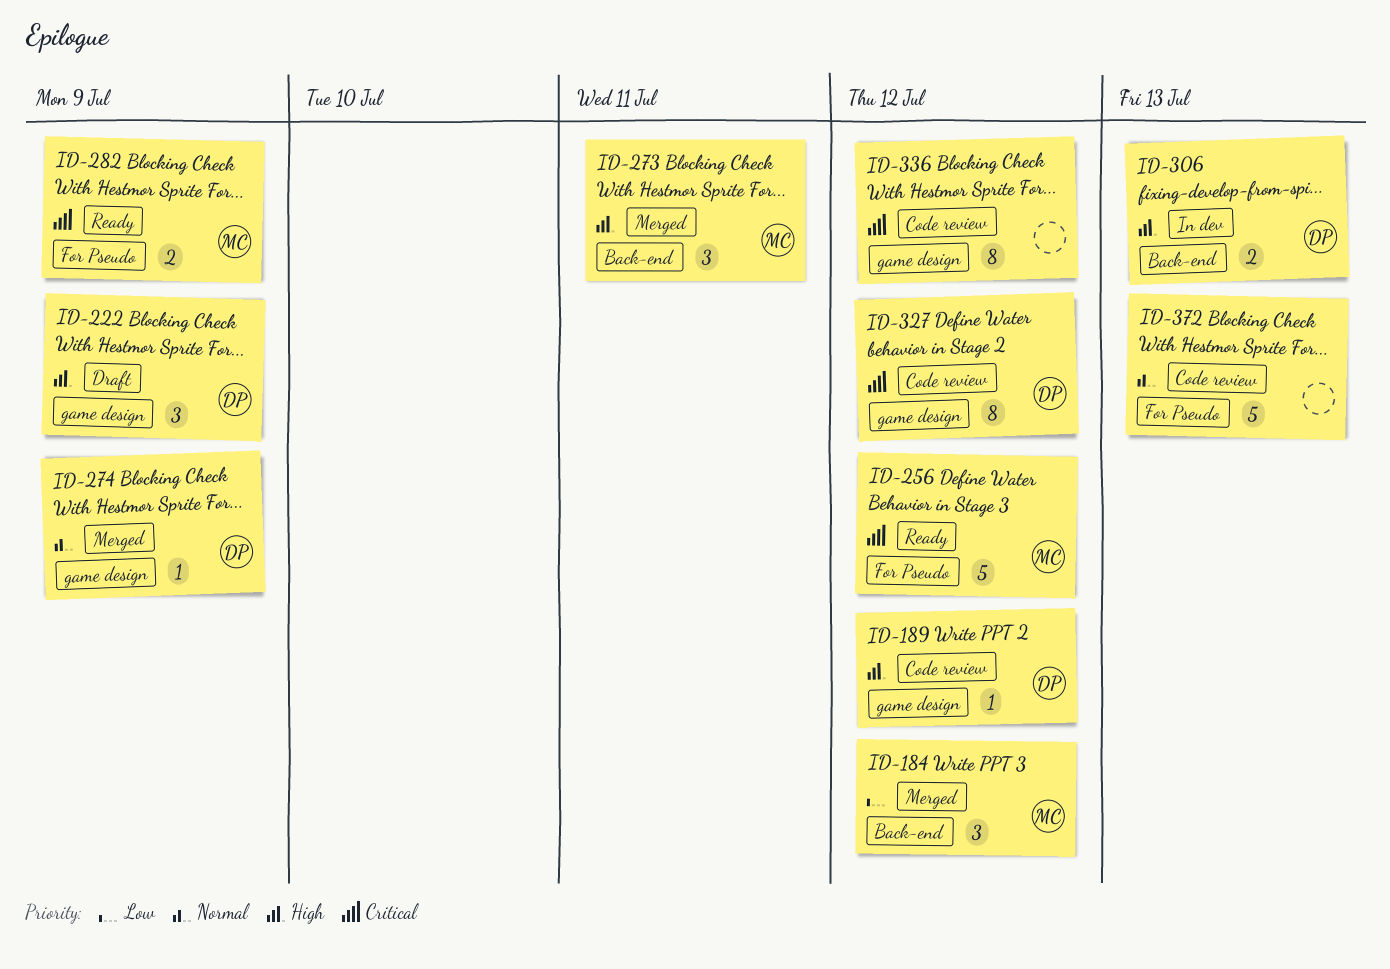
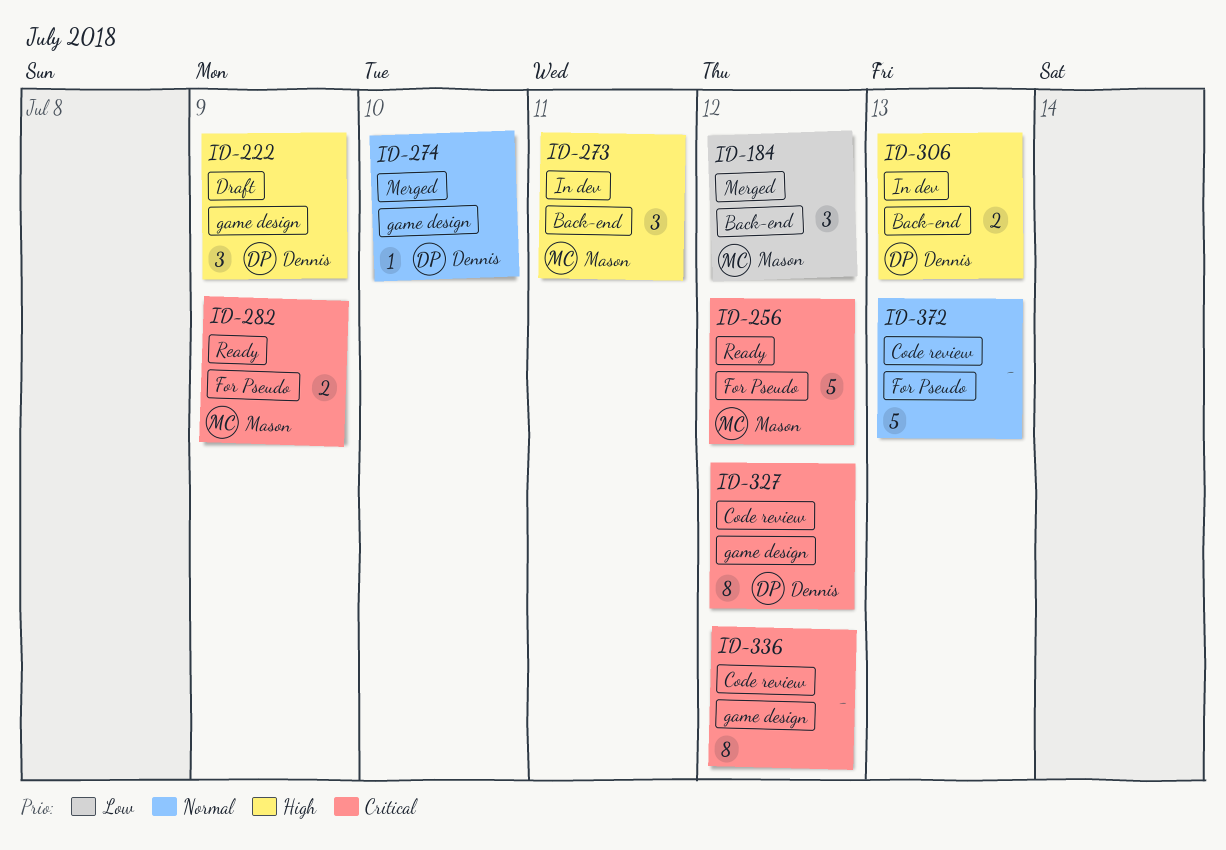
ID-189: present -> none
ID-273, status: Merged -> In dev
ID-274, due: Jul 9 -> Jul 10

